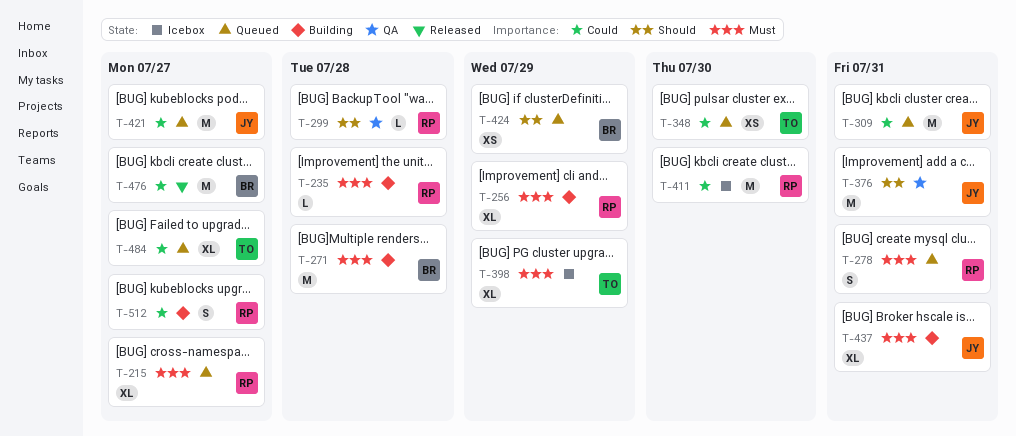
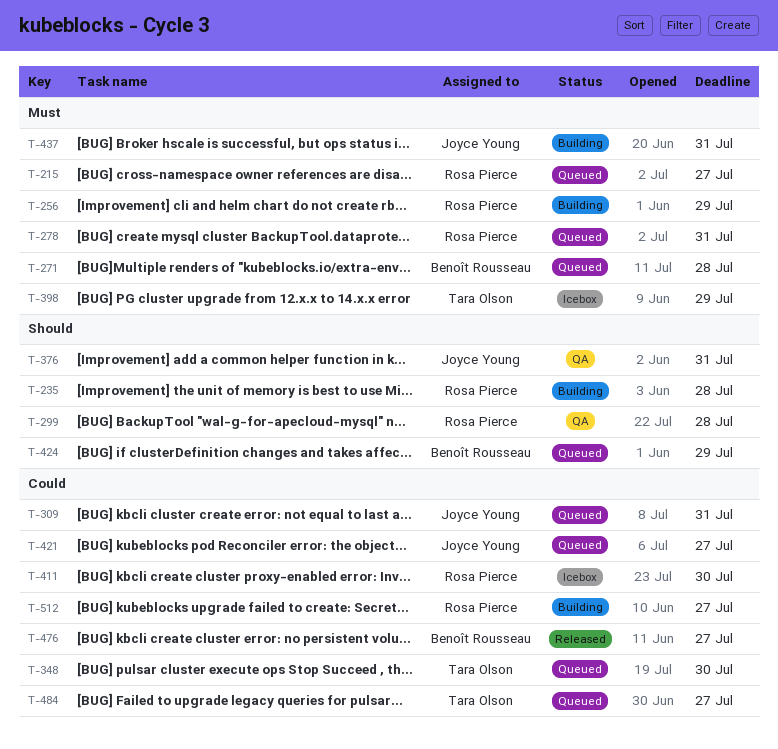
T-235, priority: Must -> Should
T-271, status: Building -> Queued

